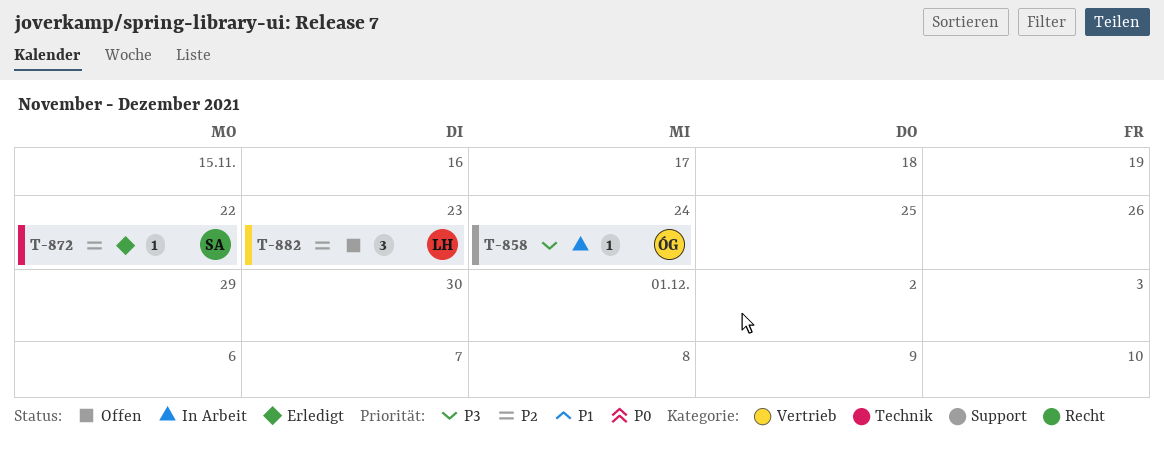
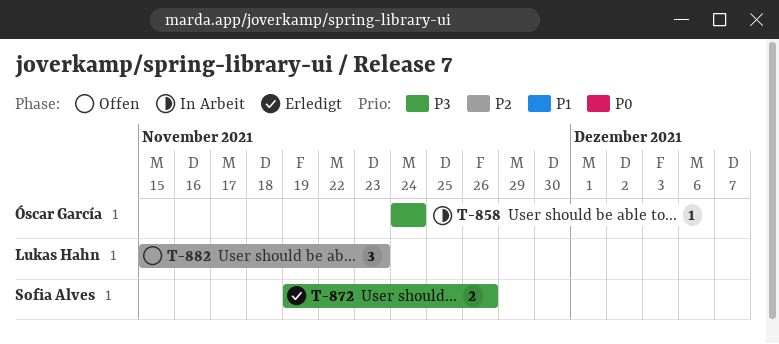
T-872, priority: P2 -> P3
T-872, estimate: 1 -> 2
T-872, due: Nov 22 -> Nov 26

